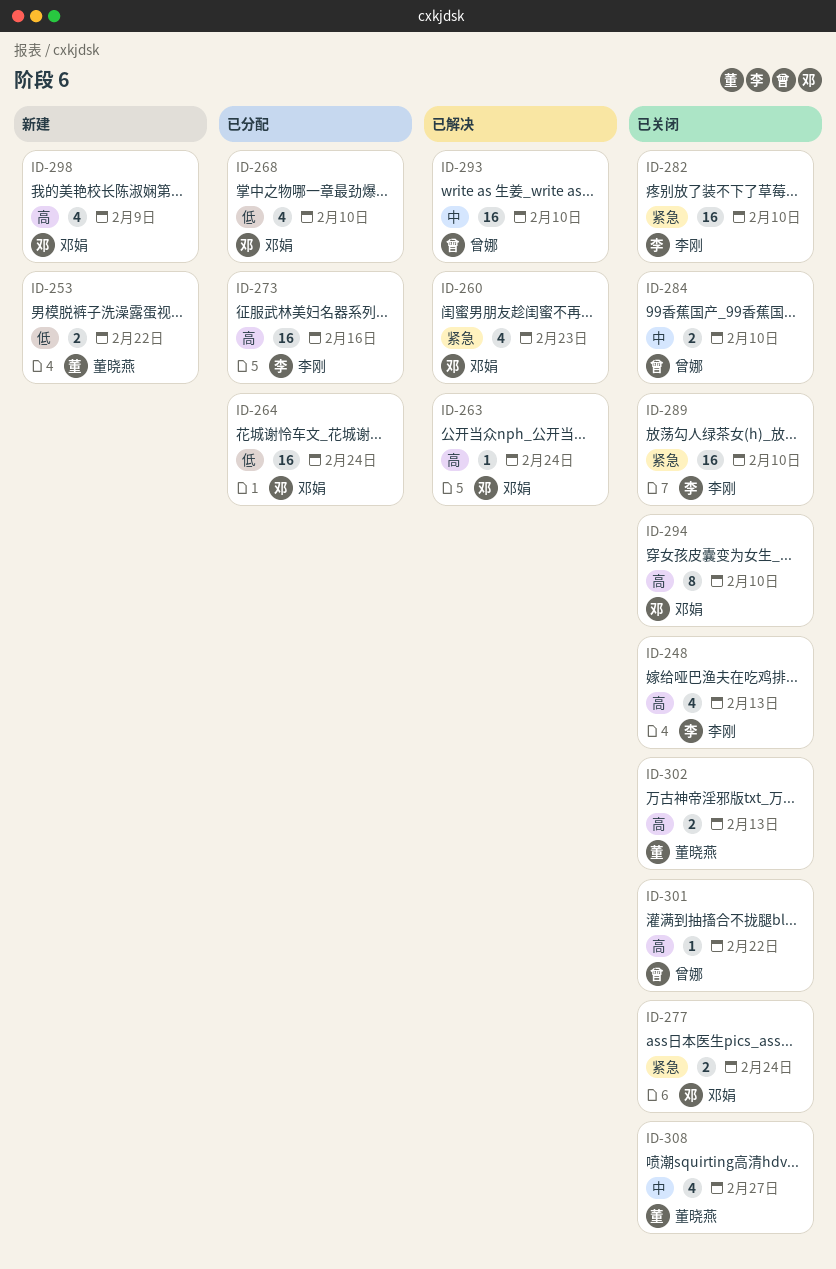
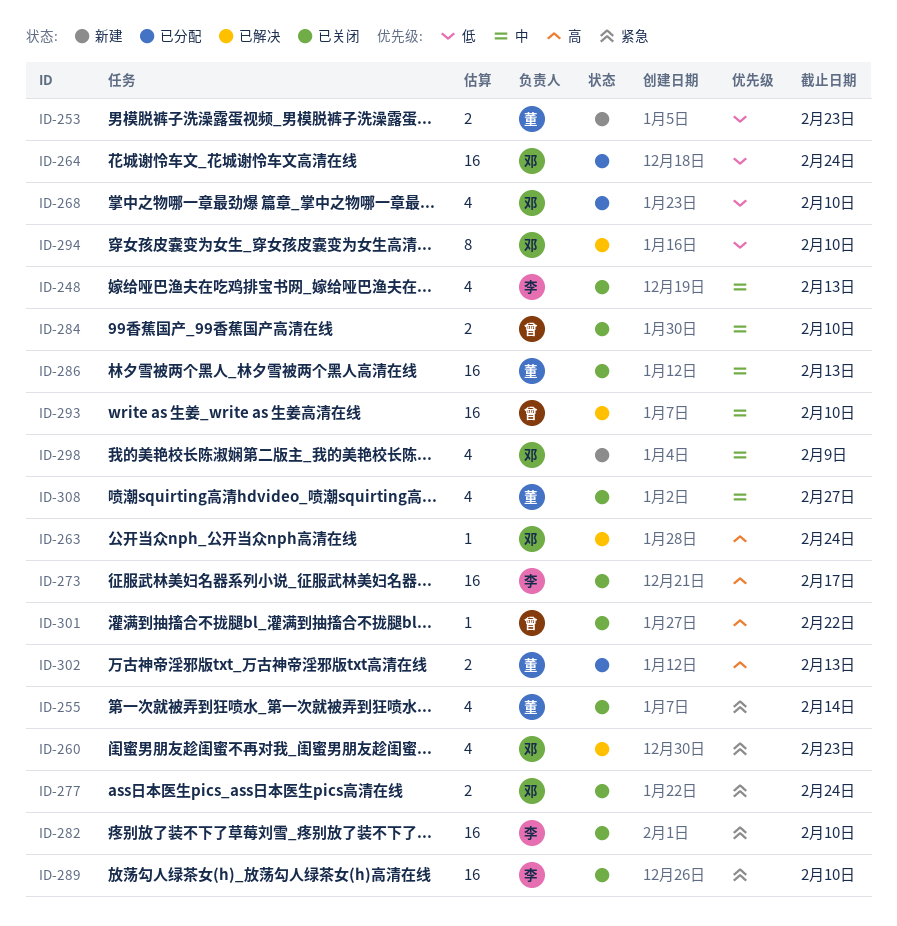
ID-248, priority: 高 -> 中
ID-253, due: Feb 22 -> Feb 23
ID-255: none -> present
ID-273, status: 已分配 -> 已关闭
ID-273, due: Feb 16 -> Feb 17
ID-286: none -> present
ID-294, status: 已关闭 -> 已解决
ID-294, priority: 高 -> 低
ID-298, priority: 高 -> 中
ID-302, status: 已关闭 -> 已分配

